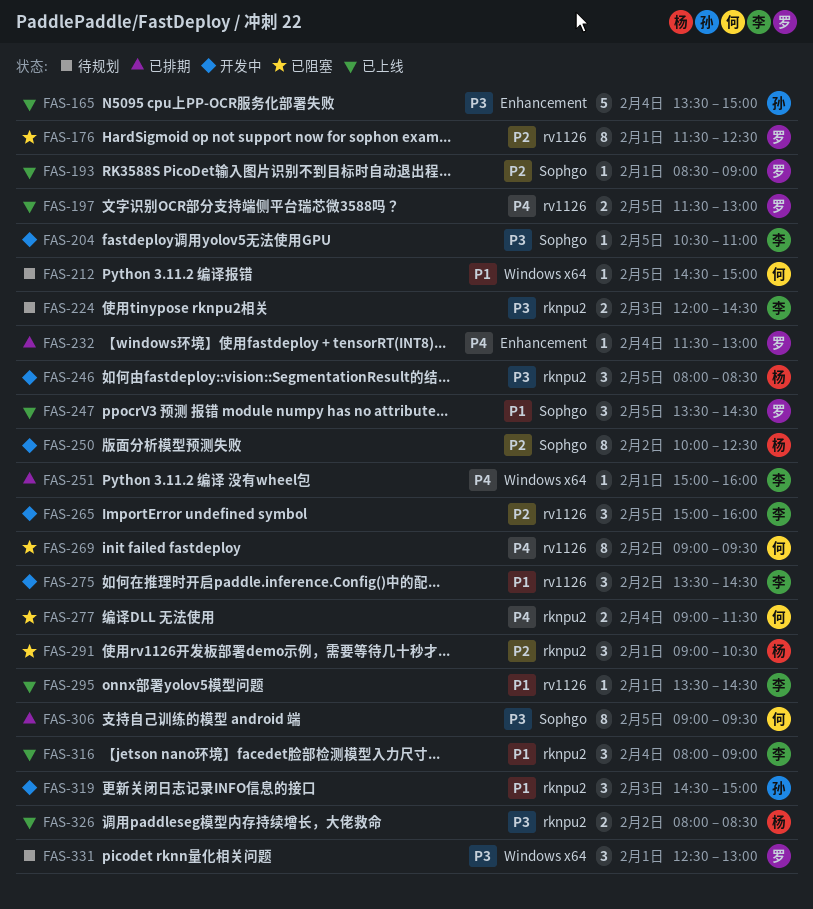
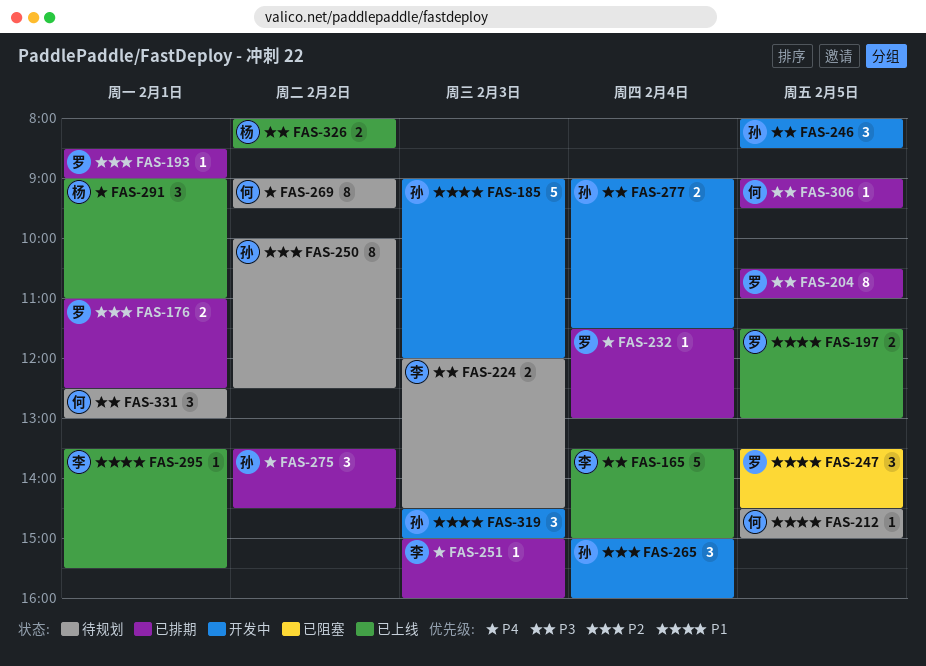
FAS-165, owner: 孙 -> 李
FAS-176, status: 已阻塞 -> 已排期
FAS-176, estimate: 8 -> 2
FAS-176, begins: 11:30 -> 11:00
FAS-185: none -> present
FAS-193, status: 已上线 -> 已排期
FAS-197, priority: P4 -> P1
FAS-204, status: 开发中 -> 已排期
FAS-204, owner: 李 -> 罗
FAS-204, estimate: 1 -> 8
FAS-246, owner: 杨 -> 孙
FAS-247, status: 已上线 -> 已阻塞
FAS-250, status: 开发中 -> 待规划
FAS-250, owner: 杨 -> 孙
FAS-251, day: Feb 1 -> Feb 3
FAS-265, owner: 李 -> 孙
FAS-265, day: Feb 5 -> Feb 4
FAS-269, status: 已阻塞 -> 待规划
FAS-275, status: 开发中 -> 已排期
FAS-275, owner: 李 -> 孙
FAS-275, priority: P1 -> P4
FAS-277, status: 已阻塞 -> 开发中
FAS-277, owner: 何 -> 孙
FAS-277, priority: P4 -> P3
FAS-291, status: 已阻塞 -> 已上线
FAS-291, priority: P2 -> P4
FAS-291, ends: 10:30 -> 11:00
FAS-295, ends: 14:30 -> 15:30
FAS-306, estimate: 8 -> 1
FAS-316: present -> none
FAS-331, owner: 罗 -> 何

